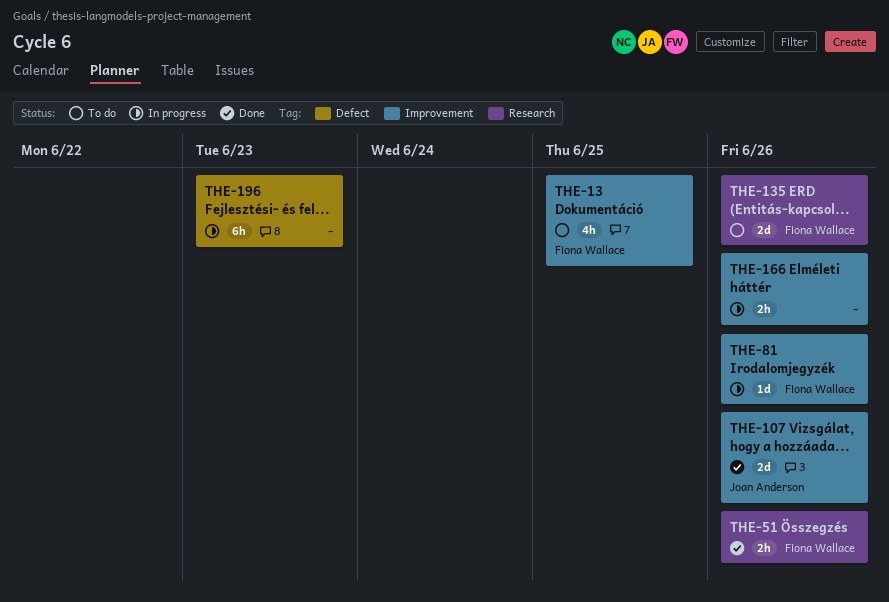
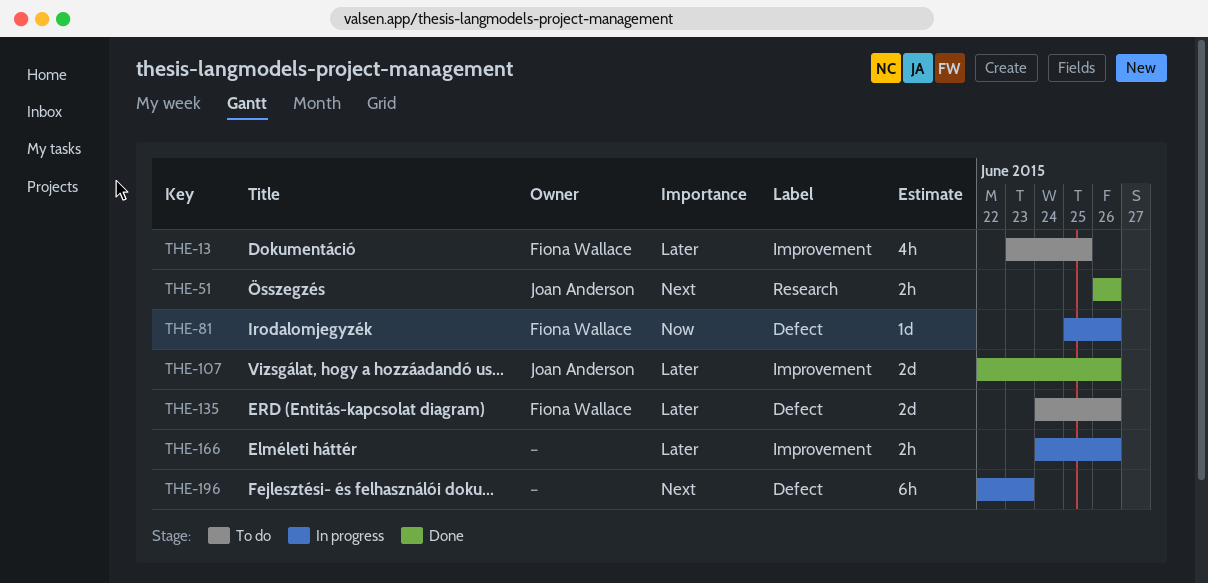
THE-51, owner: Fiona Wallace -> Joan Anderson
THE-81, label: Improvement -> Defect
THE-135, label: Research -> Defect

